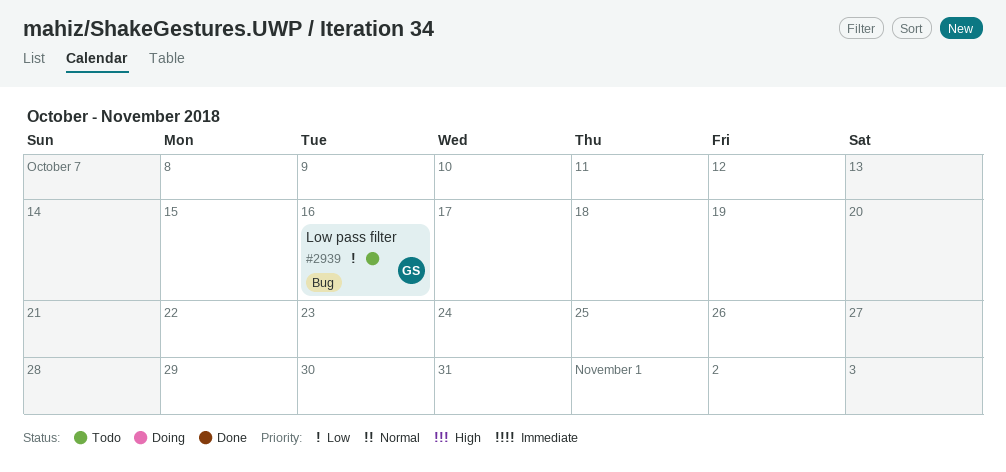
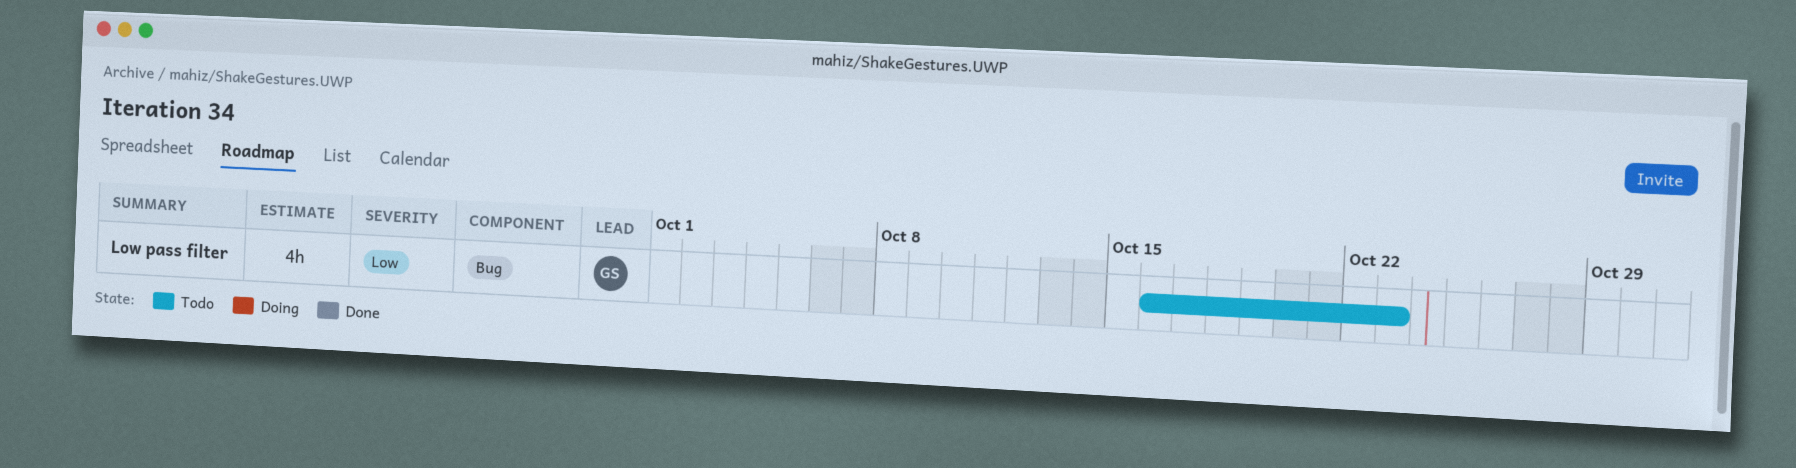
Low pass filter, due: Oct 16 -> Oct 23

